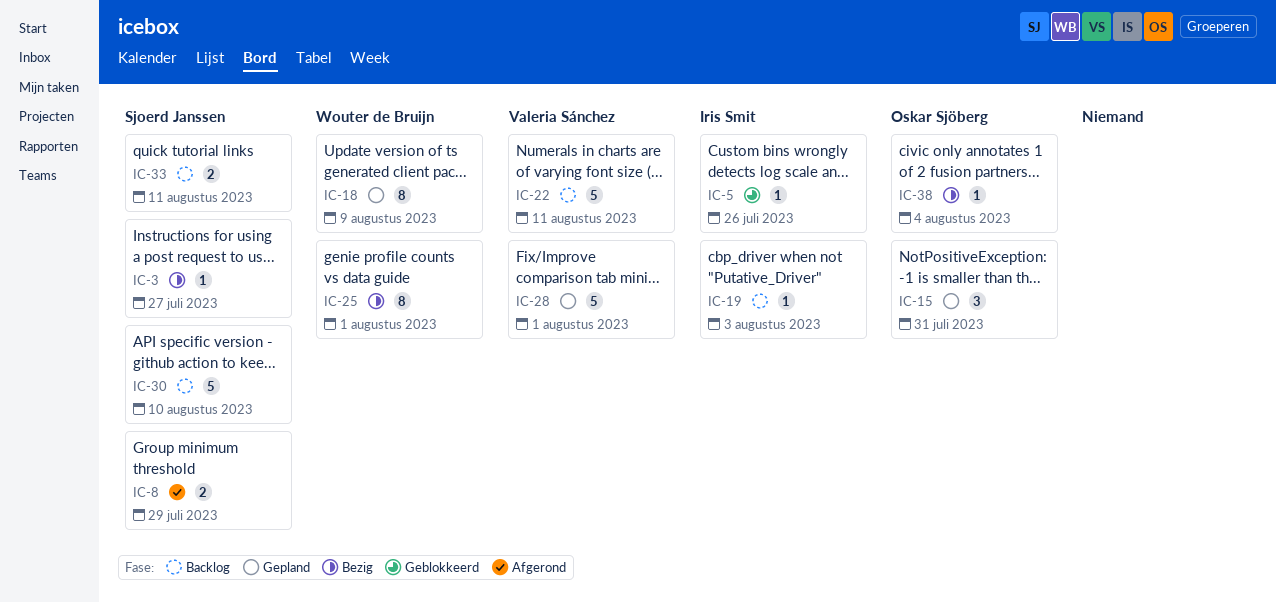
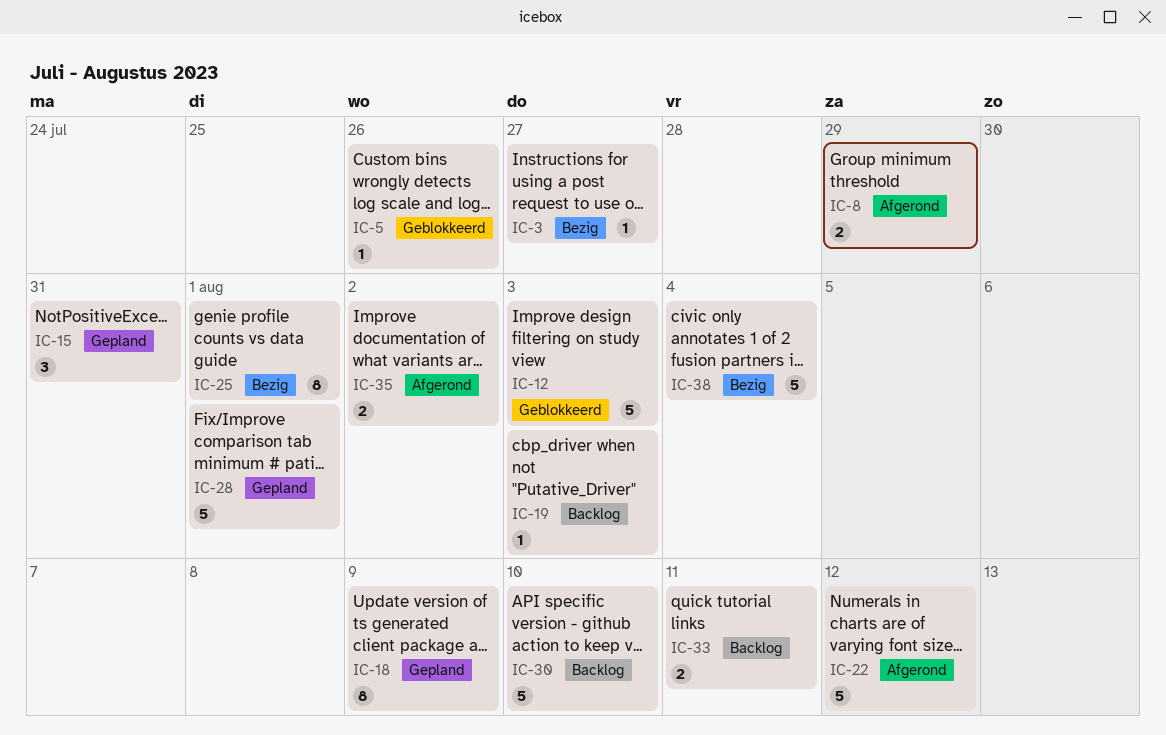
IC-12: none -> present
IC-22, status: Backlog -> Afgerond
IC-22, due: Aug 11 -> Aug 12
IC-35: none -> present
IC-38, estimate: 1 -> 5

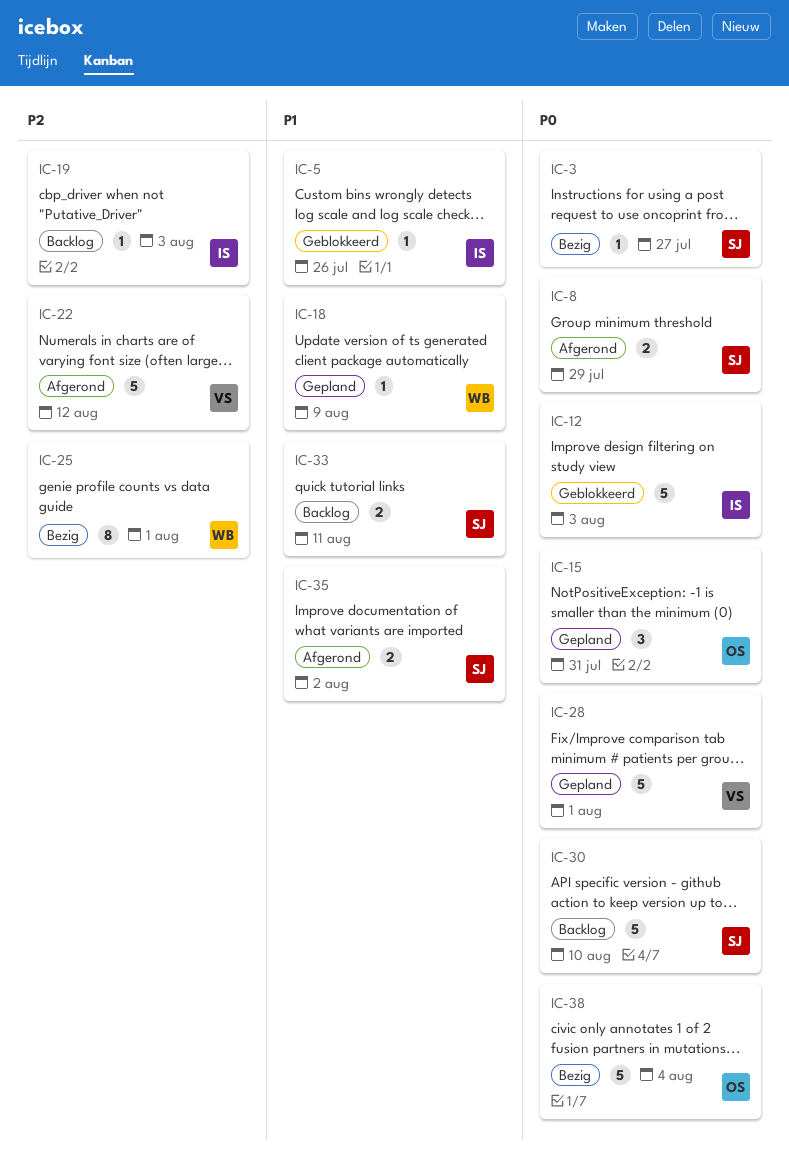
IC-18, estimate: 8 -> 1

